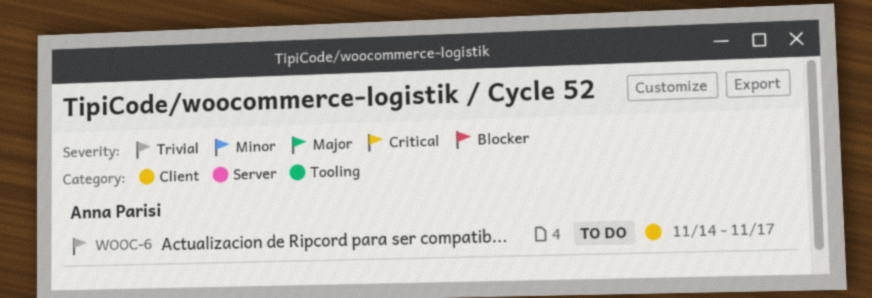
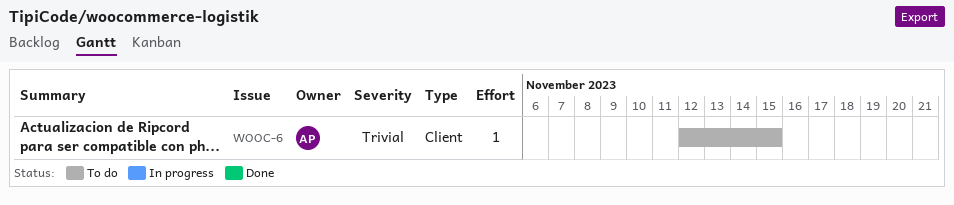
WOOC-6, start: Nov 14 -> Nov 12
WOOC-6, due: Nov 17 -> Nov 15

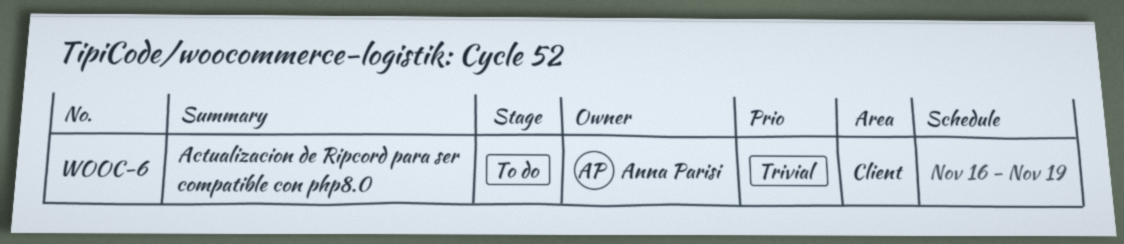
WOOC-6, start: Nov 12 -> Nov 16
WOOC-6, due: Nov 15 -> Nov 19

